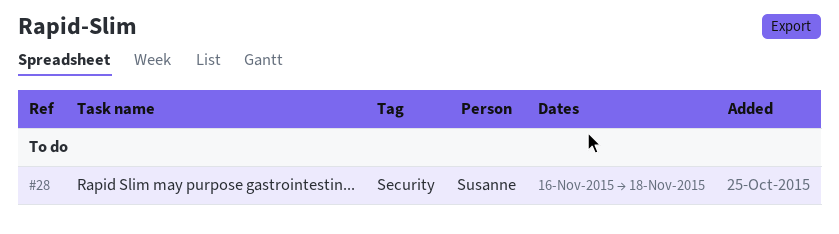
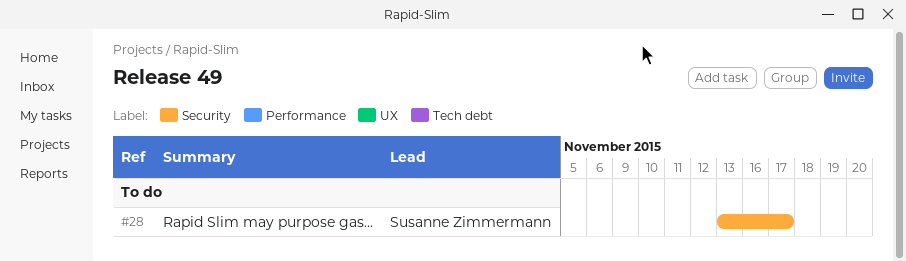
#28, start: Nov 16 -> Nov 13
#28, due: Nov 18 -> Nov 17

